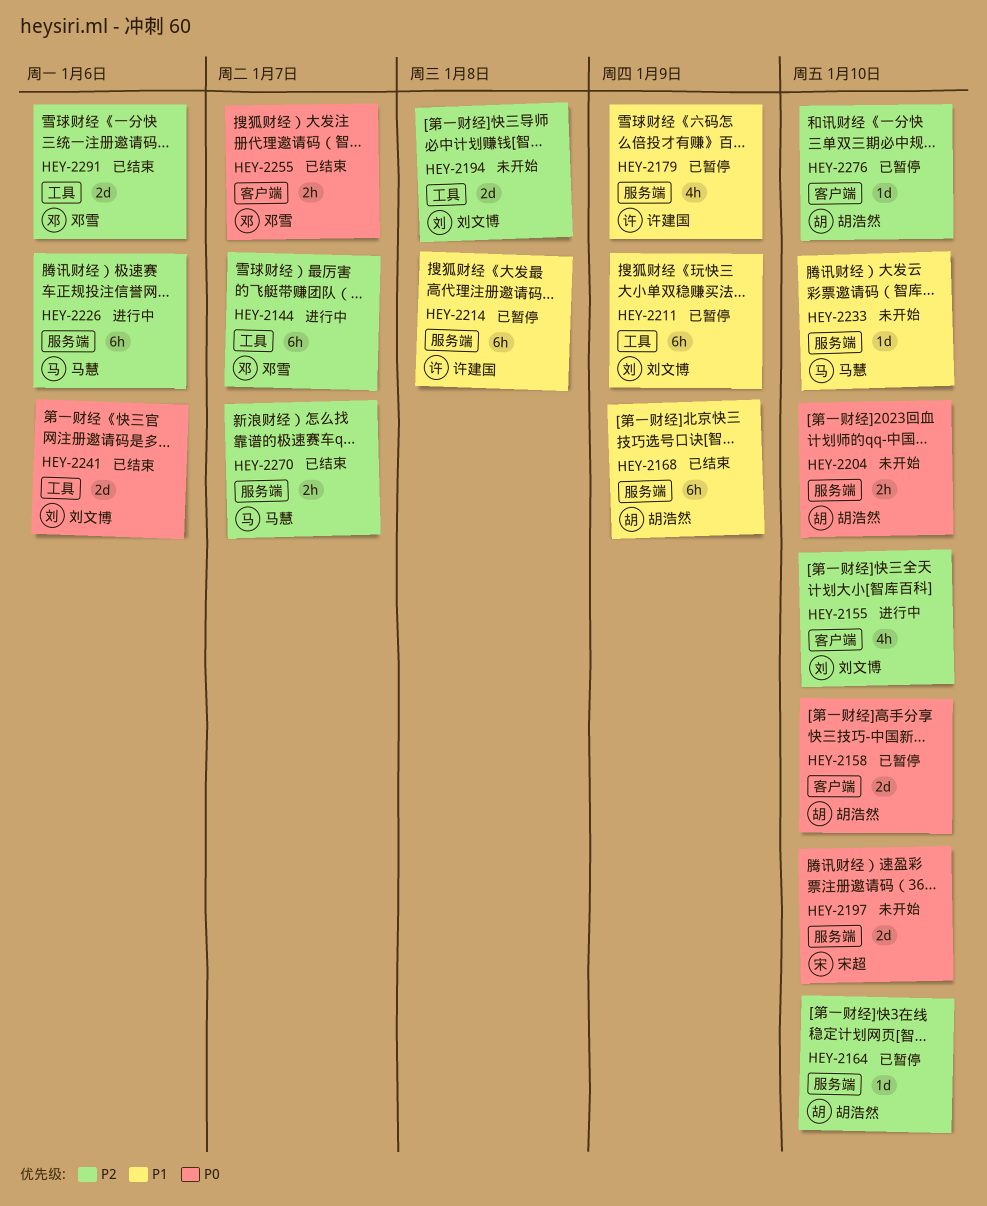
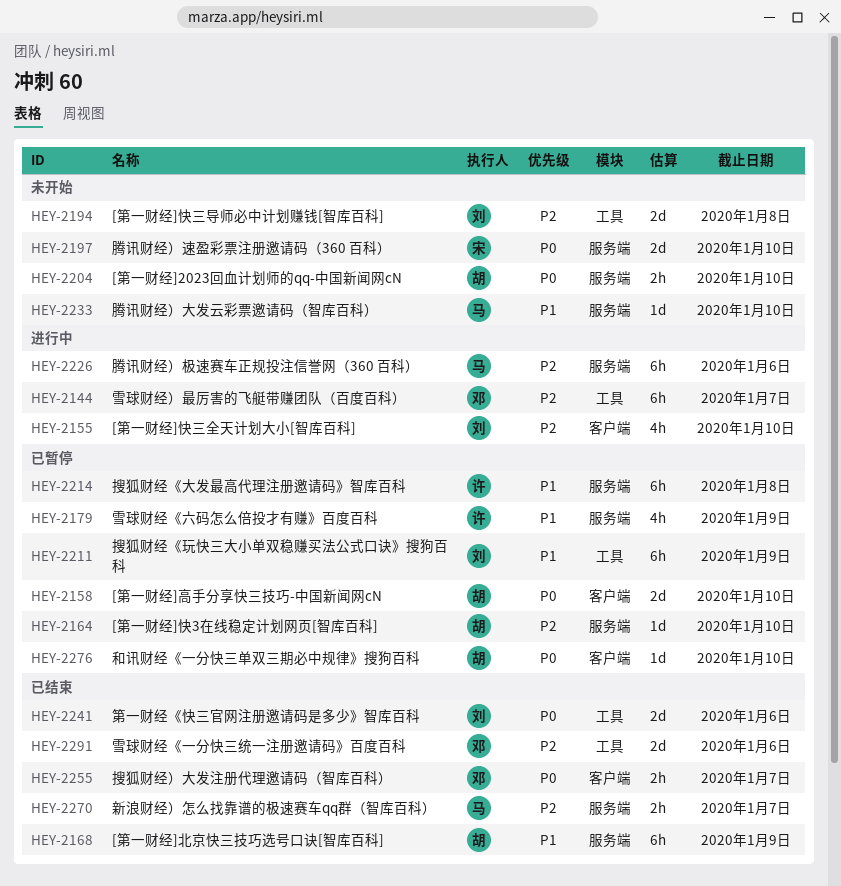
HEY-2276, priority: P2 -> P0

